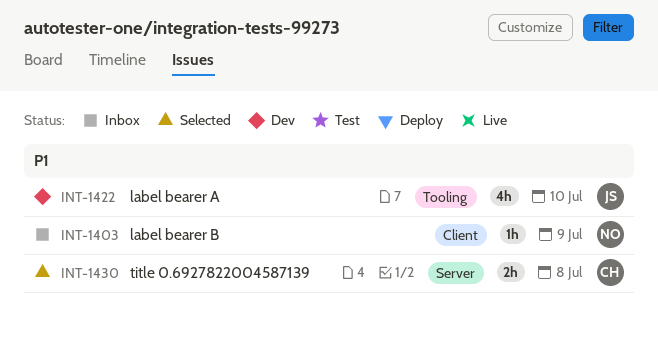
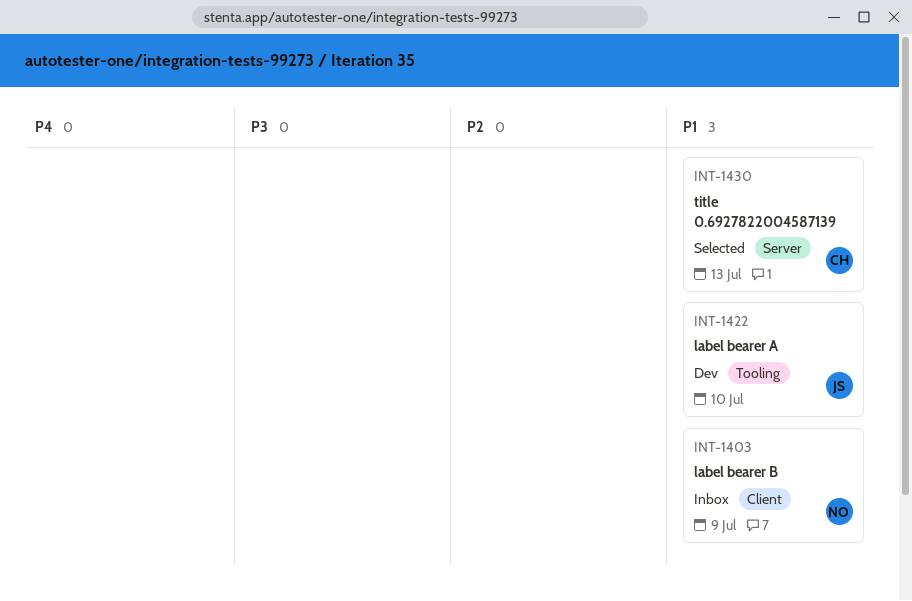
INT-1430, due: Jul 8 -> Jul 13

